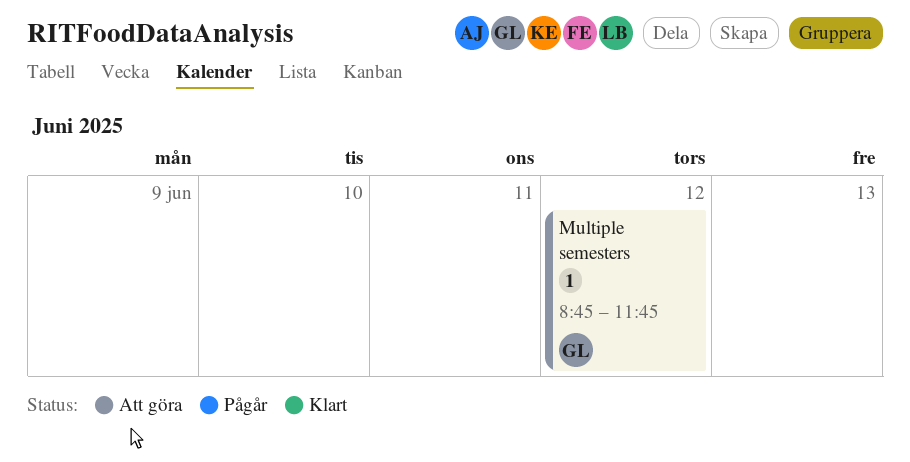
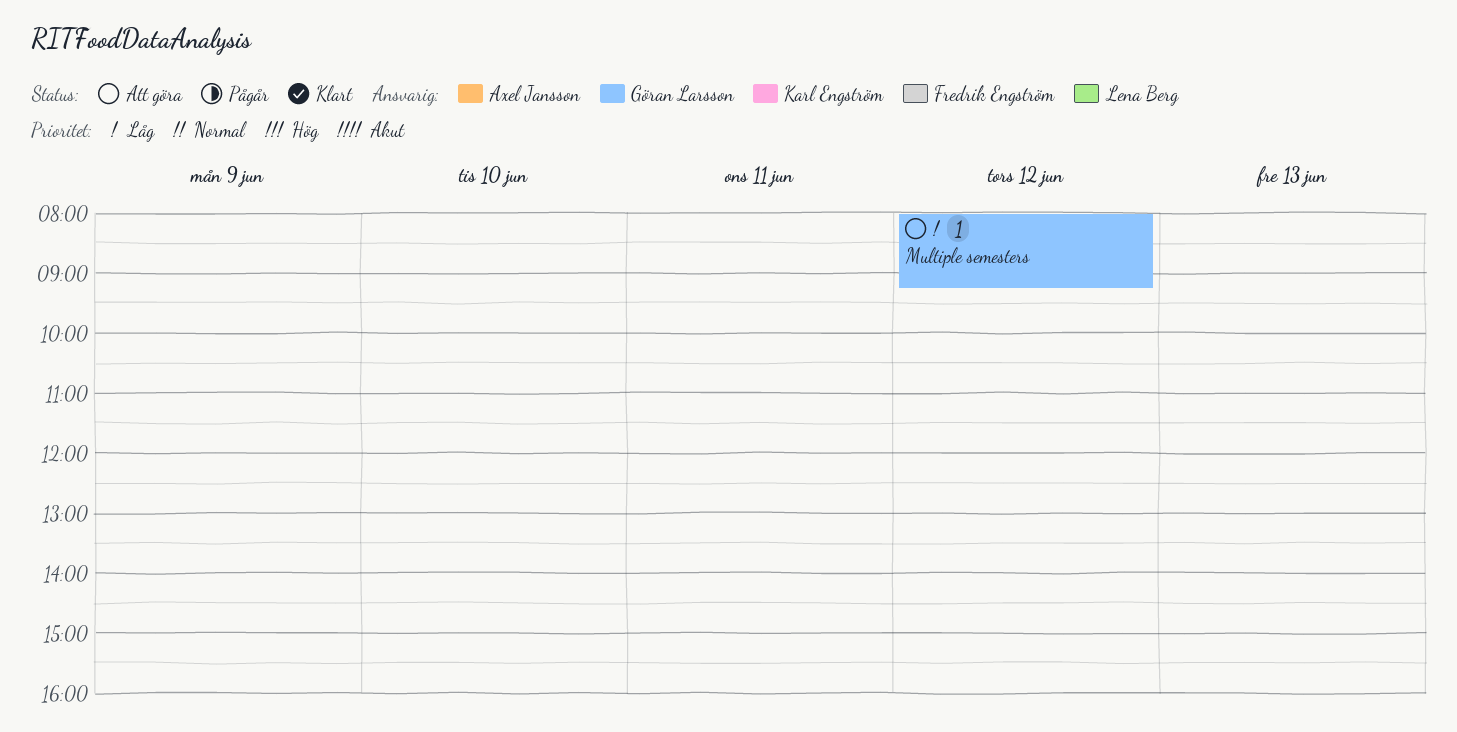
Multiple semesters, begins: 08:45 -> 08:00
Multiple semesters, ends: 11:45 -> 09:15

